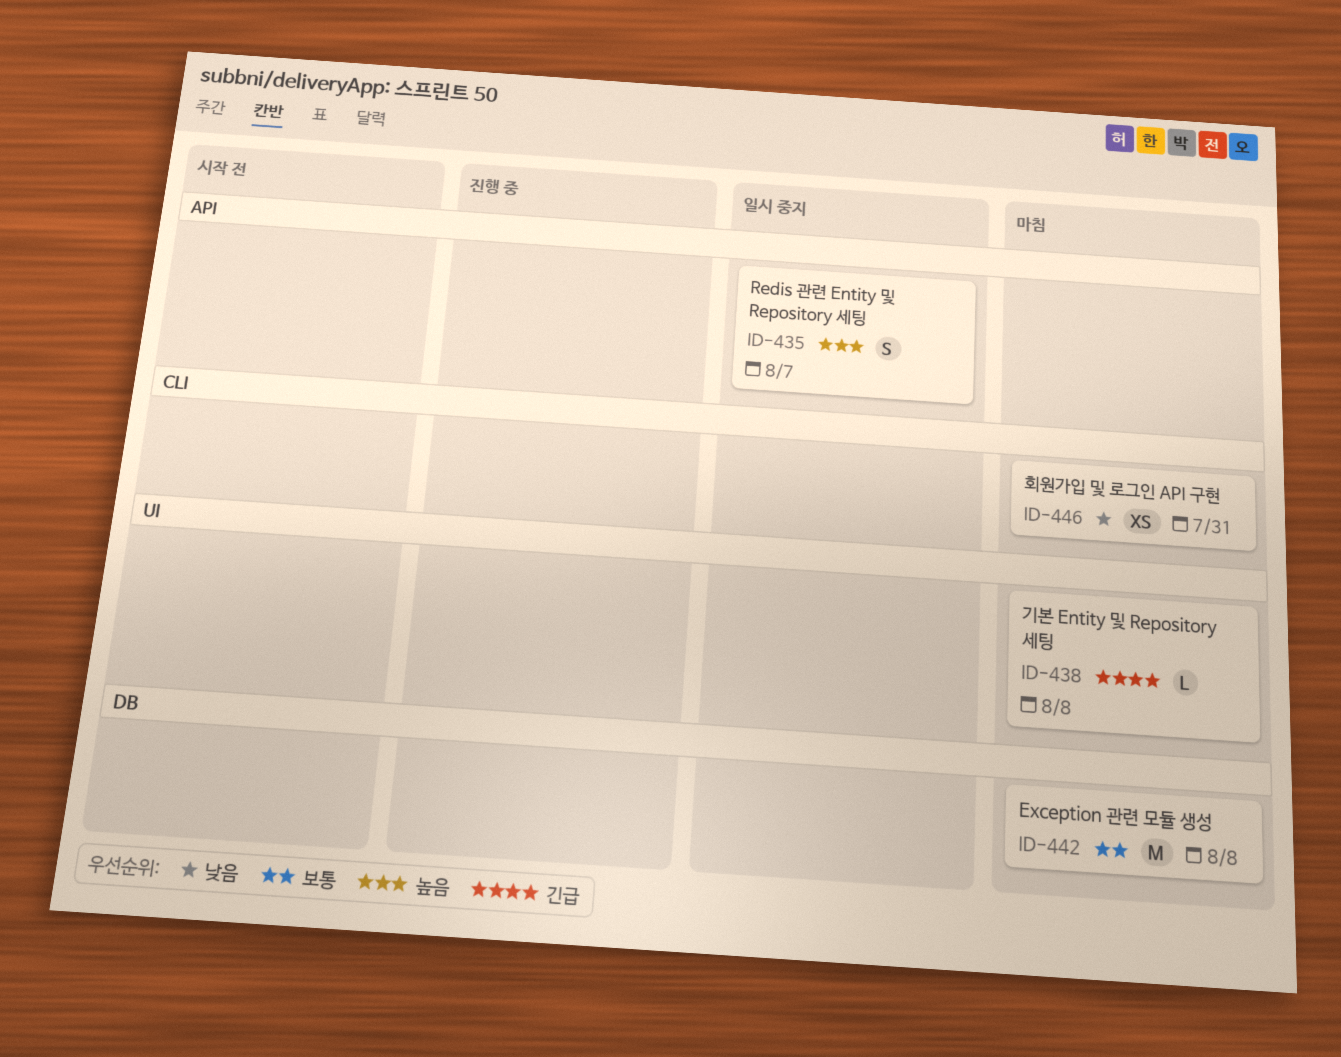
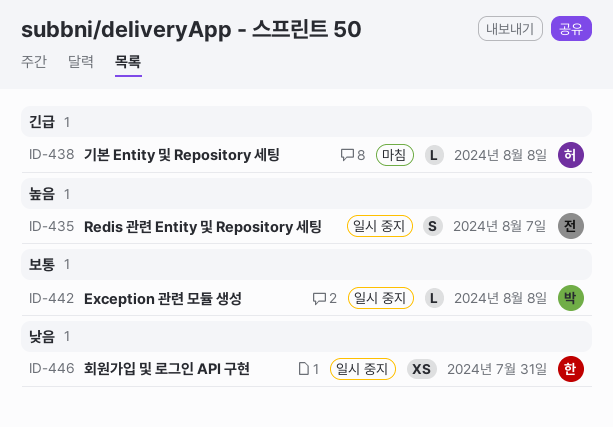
ID-442, status: 마침 -> 일시 중지
ID-442, estimate: M -> L
ID-446, status: 마침 -> 일시 중지

